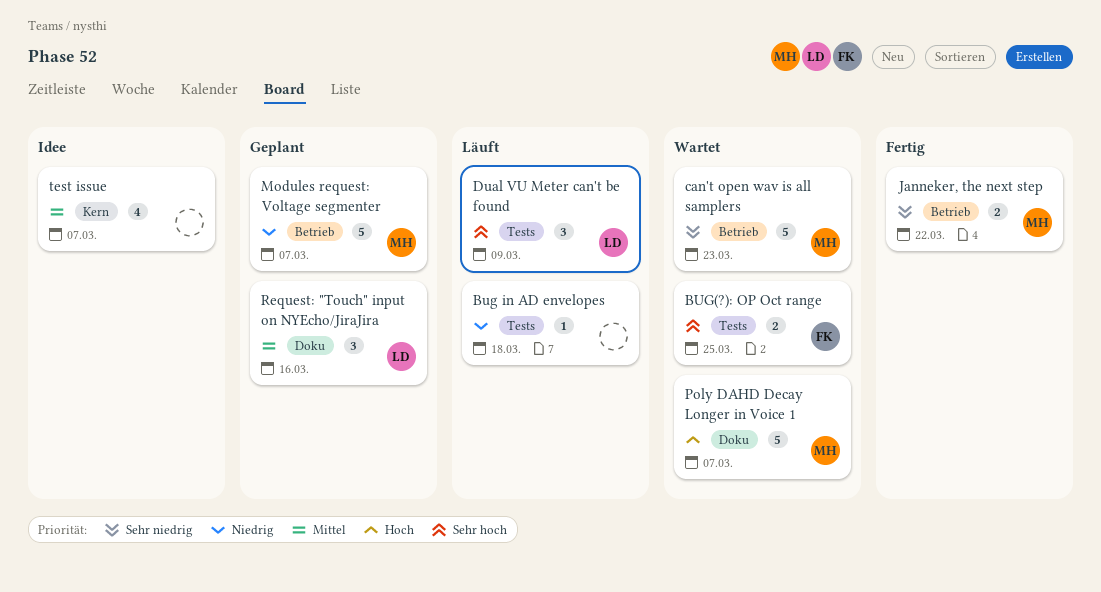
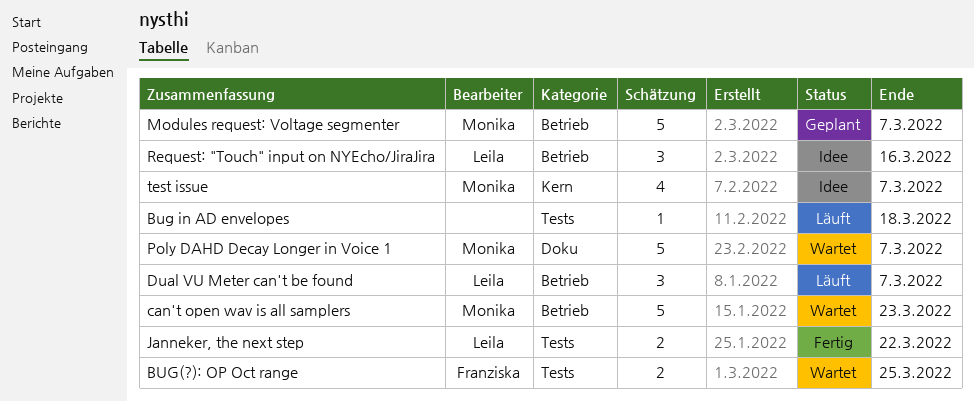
Dual VU Meter can't be found, label: Tests -> Betrieb
Dual VU Meter can't be found, due: Mar 9 -> Mar 7
Janneker, the next step, owner: Monika -> Leila
Janneker, the next step, label: Betrieb -> Tests
Request: "Touch" input on NYEcho/JiraJira, status: Geplant -> Idee
Request: "Touch" input on NYEcho/JiraJira, label: Doku -> Betrieb
test issue, owner: none -> Monika

